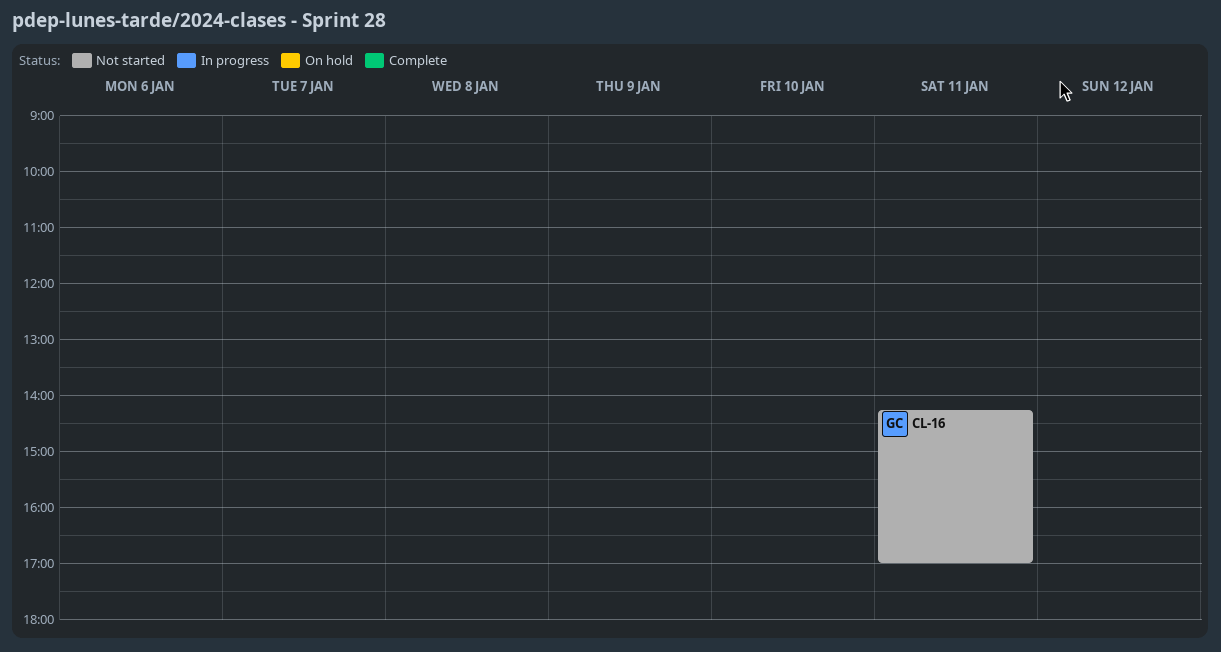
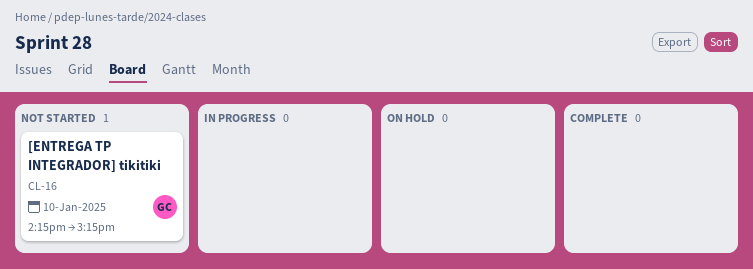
CL-16, day: Jan 11 -> Jan 10
CL-16, ends: 17:00 -> 15:15

